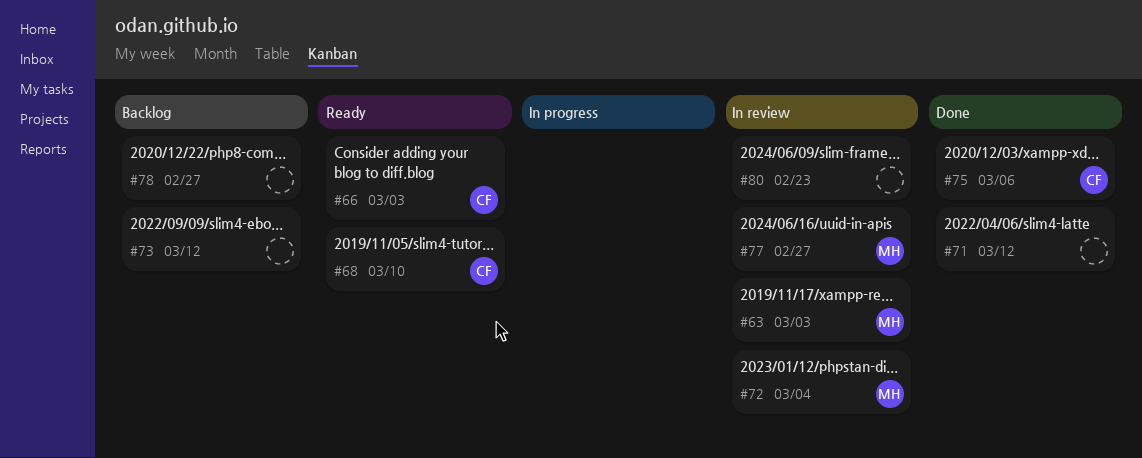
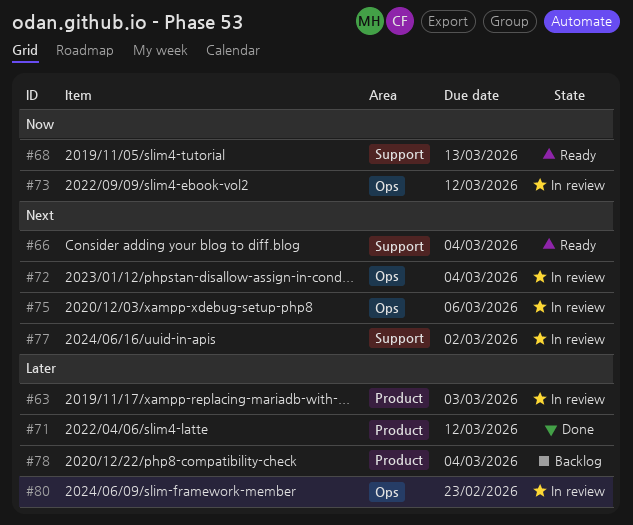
#66, due: Mar 3 -> Mar 4
#68, due: Mar 10 -> Mar 13
#73, status: Backlog -> In review
#75, status: Done -> In review
#77, due: Feb 27 -> Mar 2
#78, due: Feb 27 -> Mar 4

